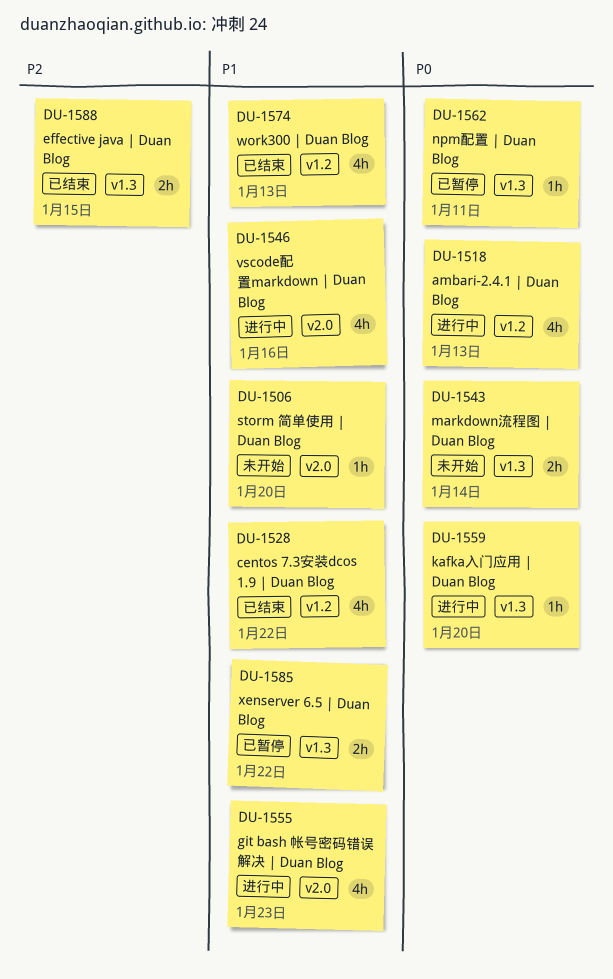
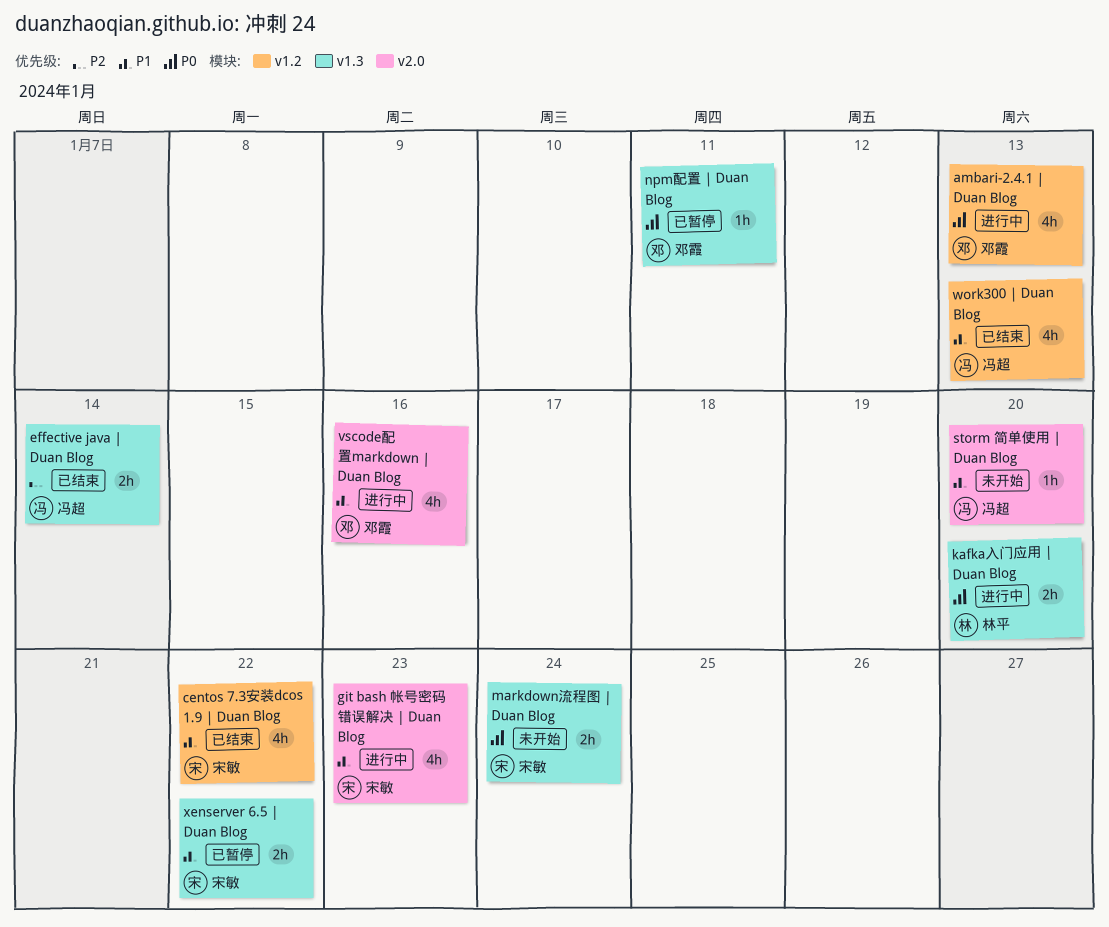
effective java | Duan Blog, due: Jan 15 -> Jan 14
kafka入门应用 | Duan Blog, estimate: 1h -> 2h
markdown流程图 | Duan Blog, due: Jan 14 -> Jan 24

